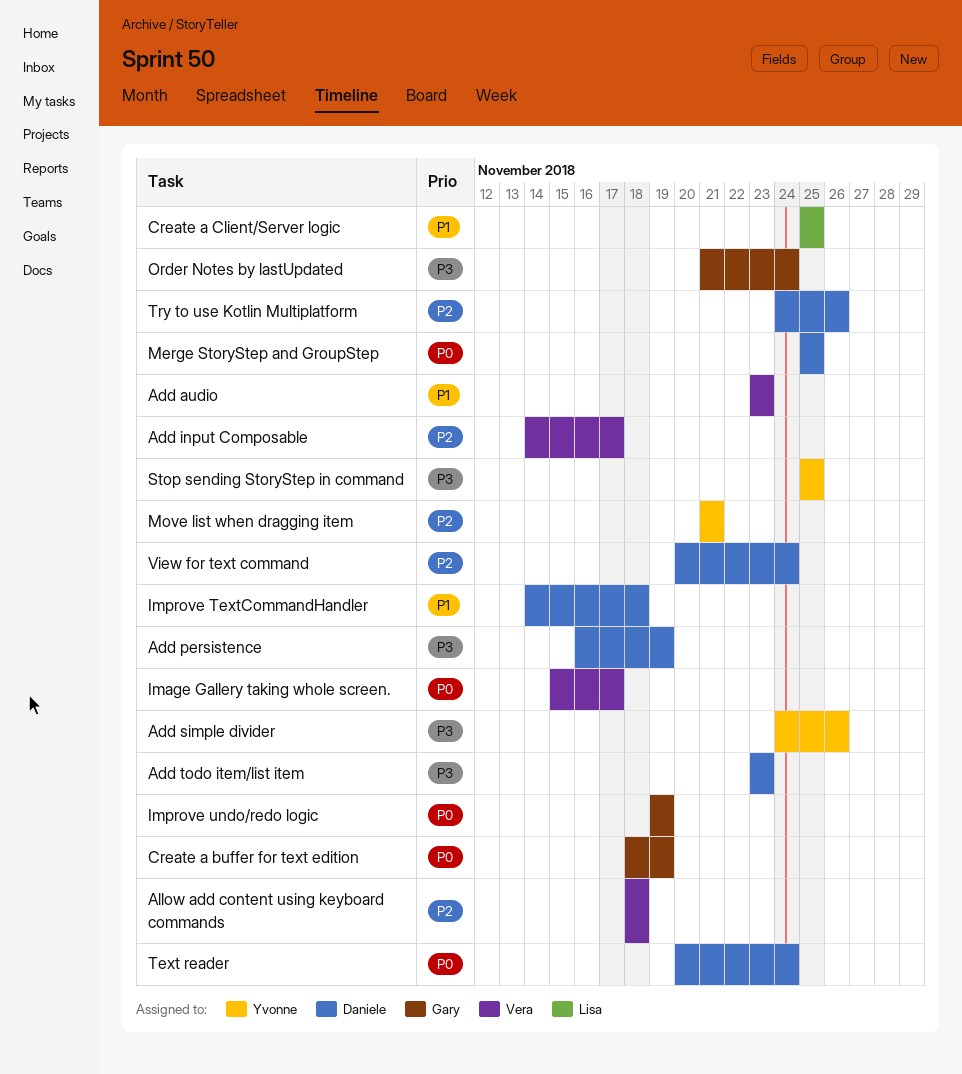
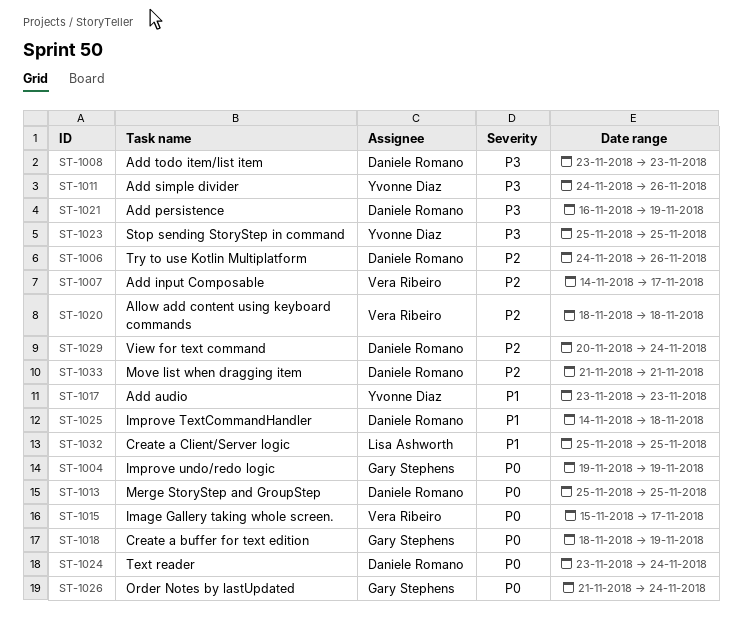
Add audio, owner: Vera Ribeiro -> Yvonne Diaz
Move list when dragging item, owner: Yvonne Diaz -> Daniele Romano
Order Notes by lastUpdated, priority: P3 -> P0
Text reader, start: Nov 20 -> Nov 23

